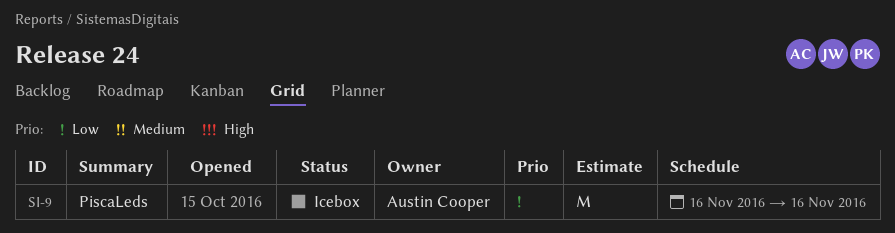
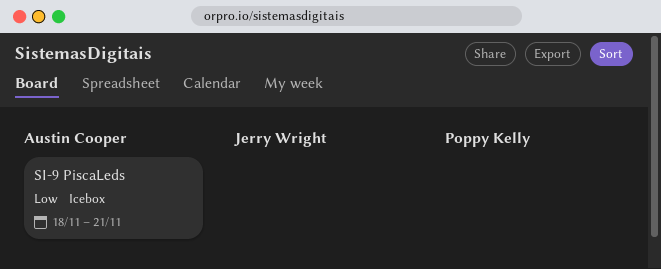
SI-9, start: Nov 16 -> Nov 18
SI-9, due: Nov 16 -> Nov 21

